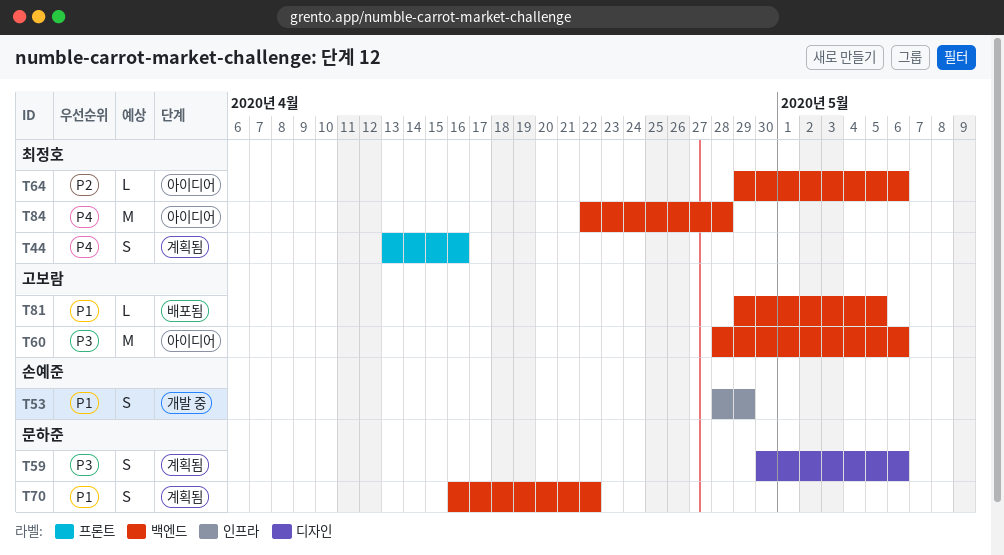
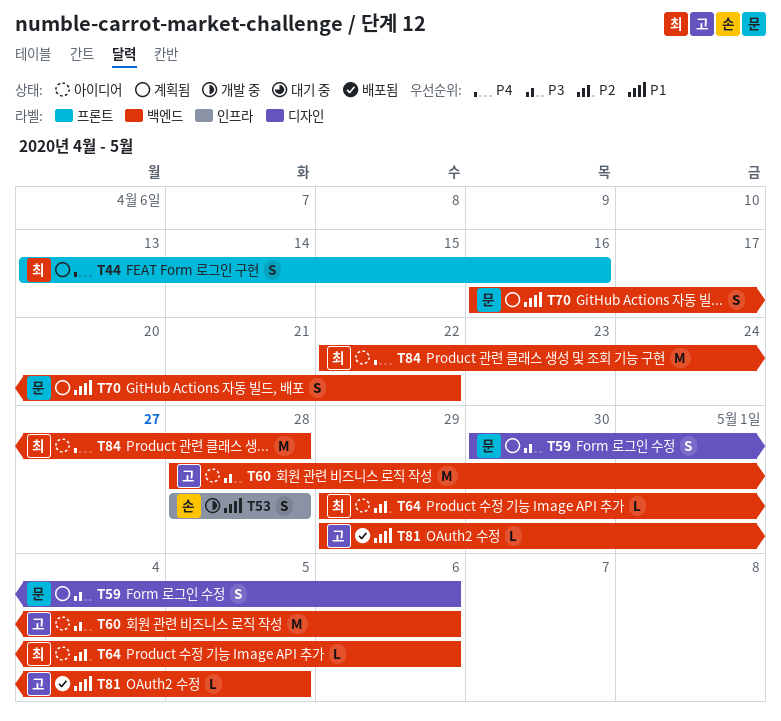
T53, due: Apr 29 -> Apr 28

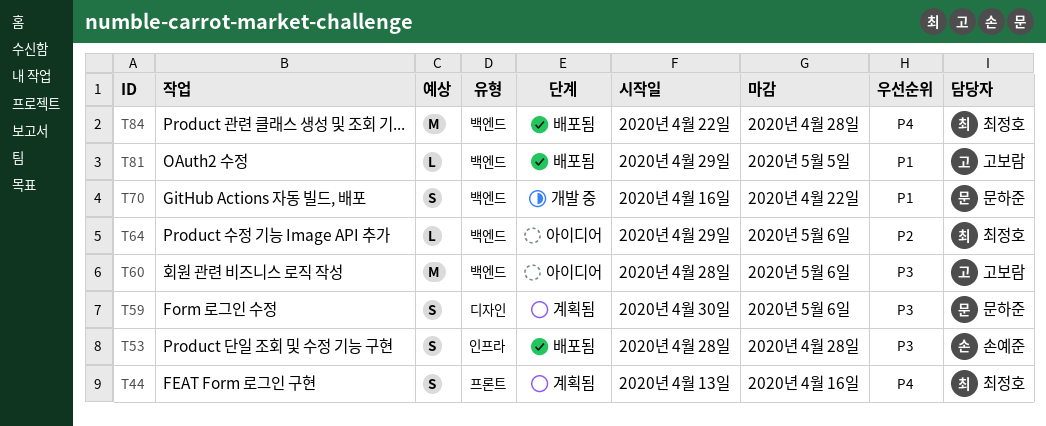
T53, status: 개발 중 -> 배포됨
T53, priority: P1 -> P3
T70, status: 계획됨 -> 개발 중
T84, status: 아이디어 -> 배포됨

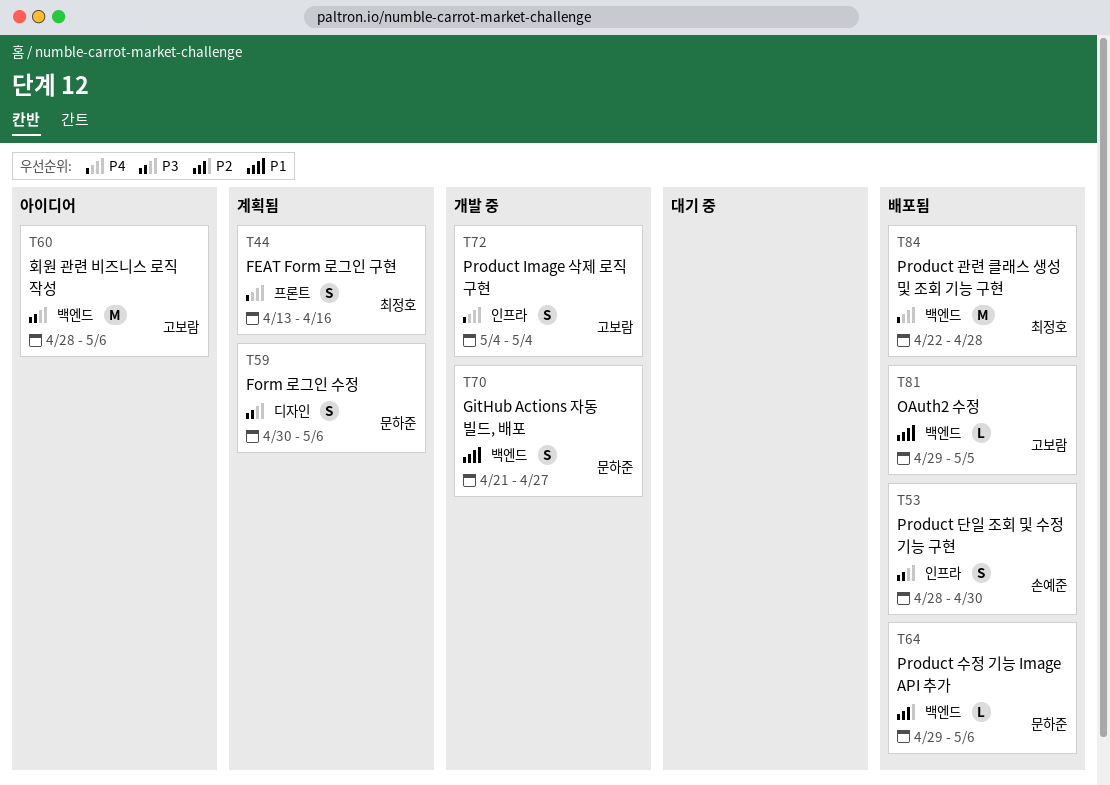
T53, due: Apr 28 -> Apr 30
T64, status: 아이디어 -> 배포됨
T64, owner: 최정호 -> 문하준
T70, start: Apr 16 -> Apr 21
T70, due: Apr 22 -> Apr 27
T72: none -> present

